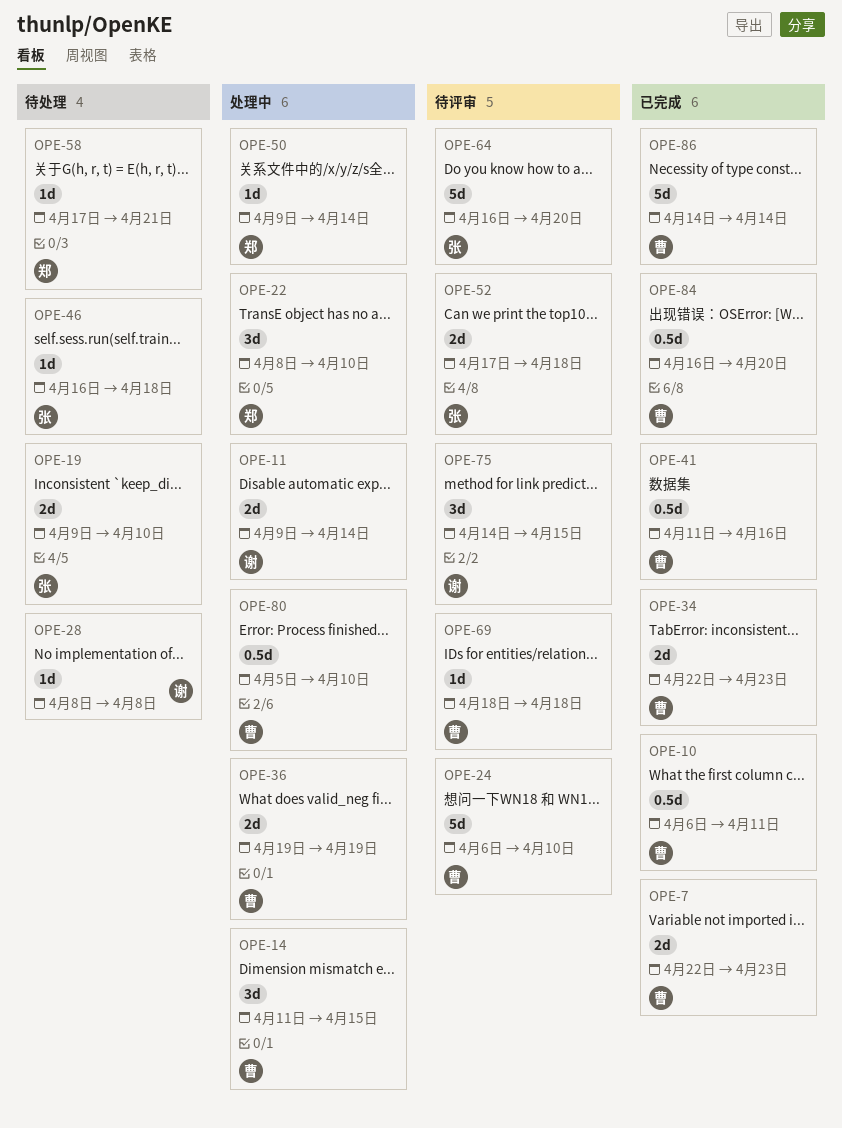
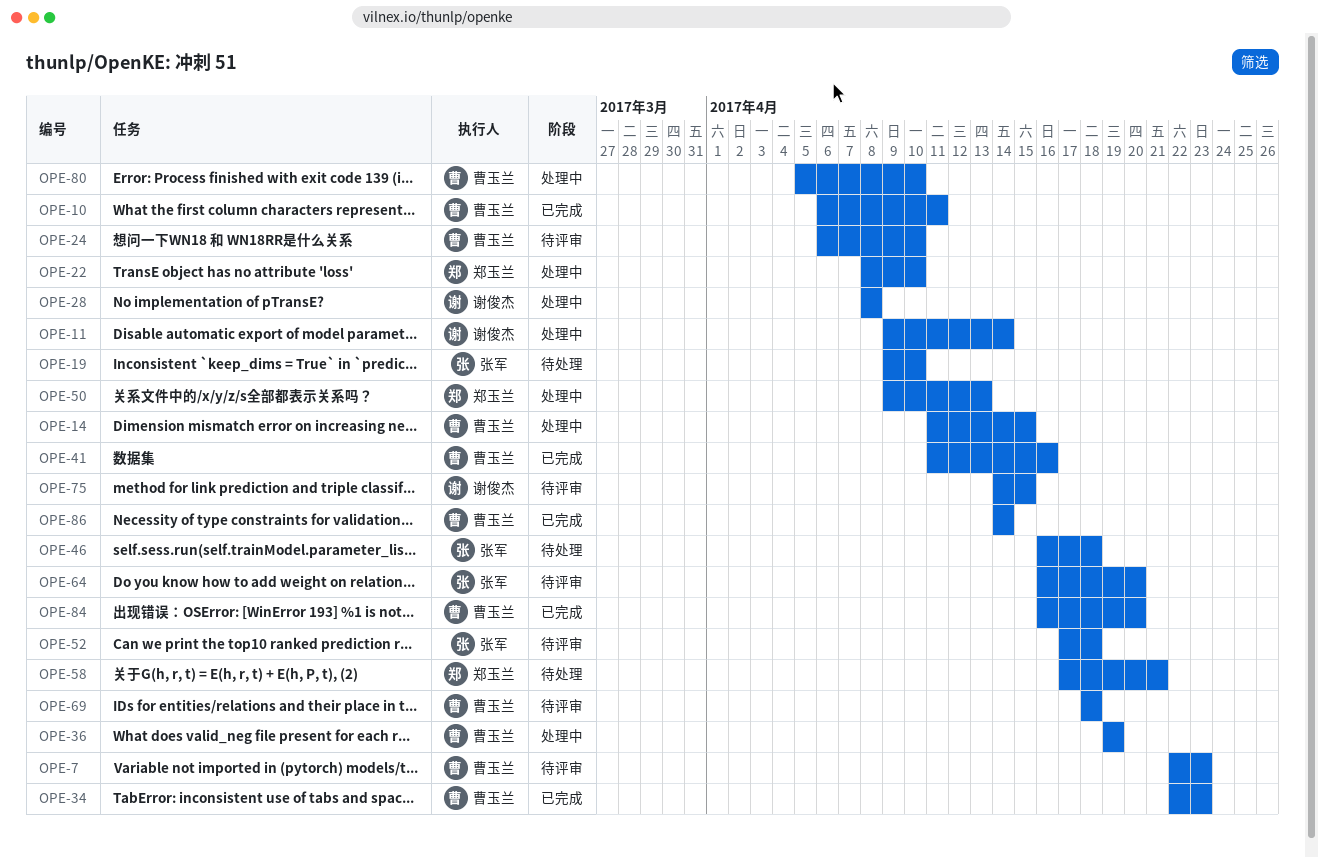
OPE-7, status: 已完成 -> 待评审
OPE-28, status: 待处理 -> 处理中
OPE-50, due: Apr 14 -> Apr 13

